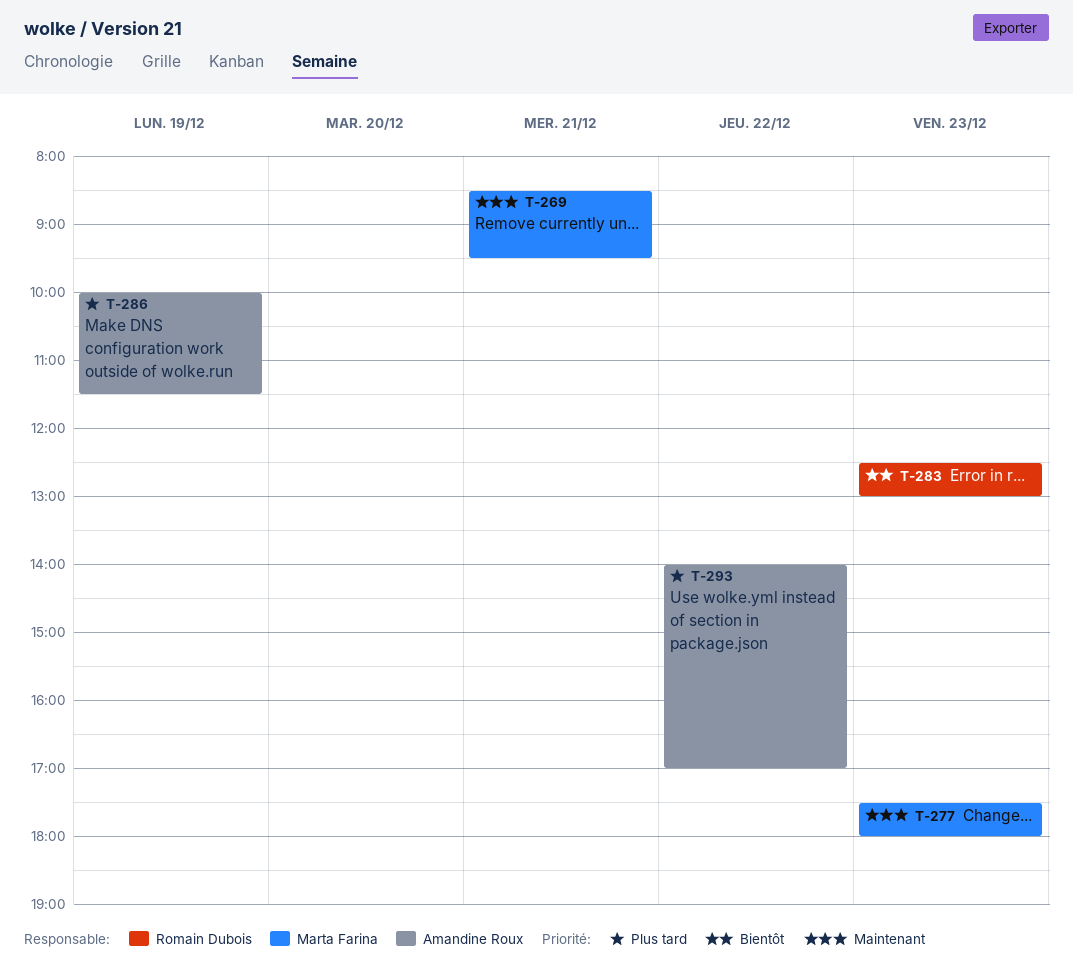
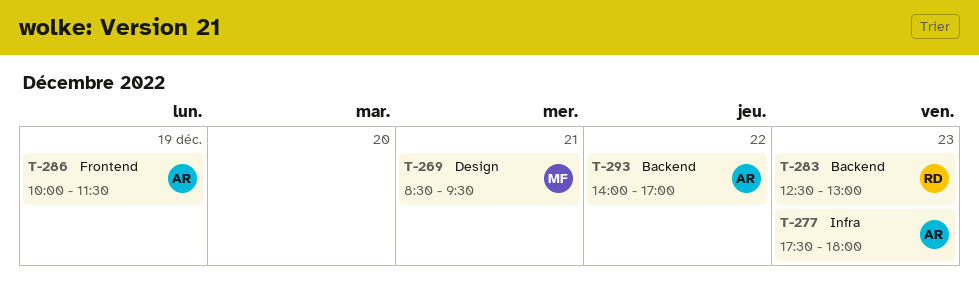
T-277, owner: Marta Farina -> Amandine Roux

